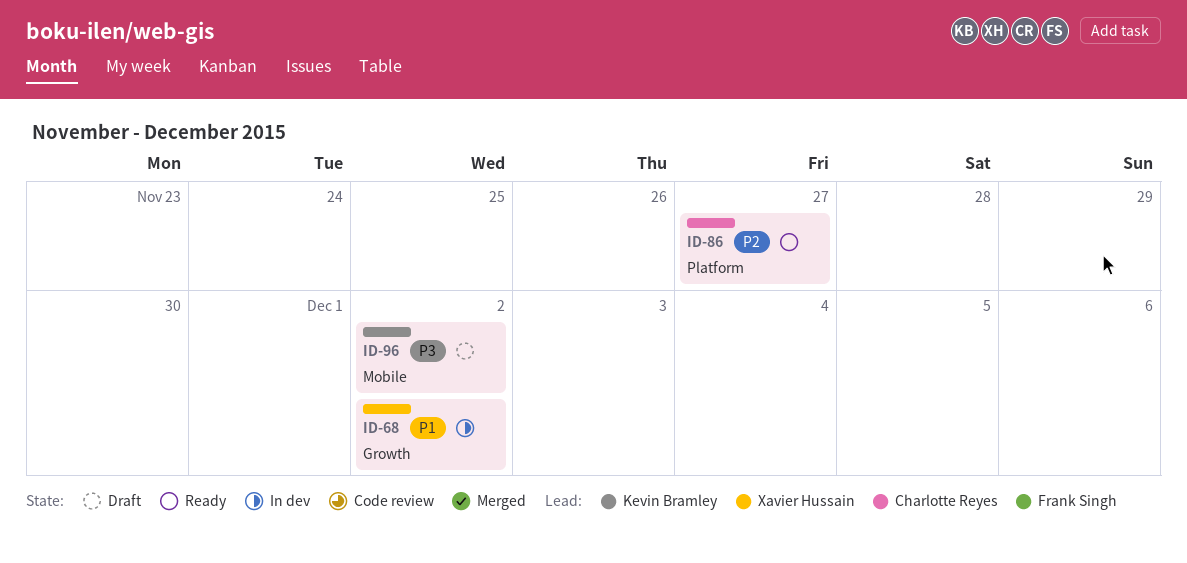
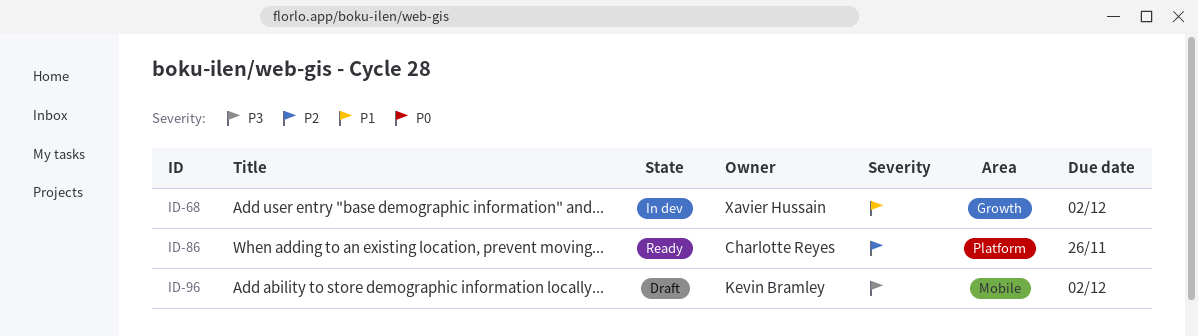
ID-86, due: Nov 27 -> Nov 26

